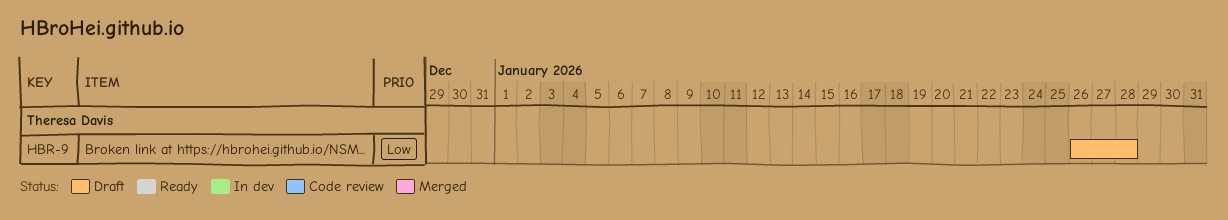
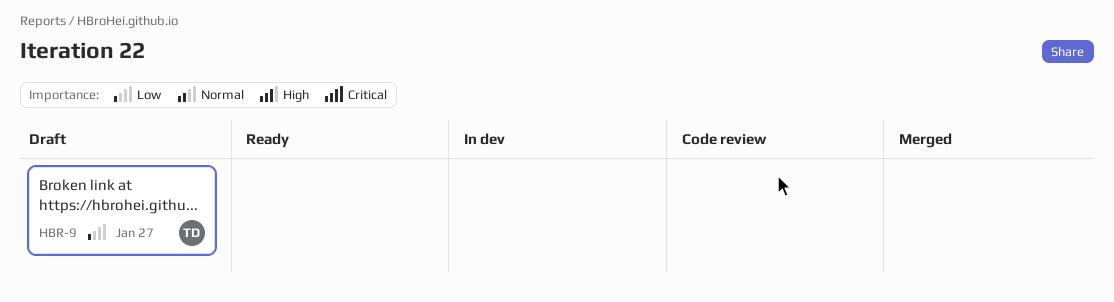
HBR-9, due: Jan 28 -> Jan 27

